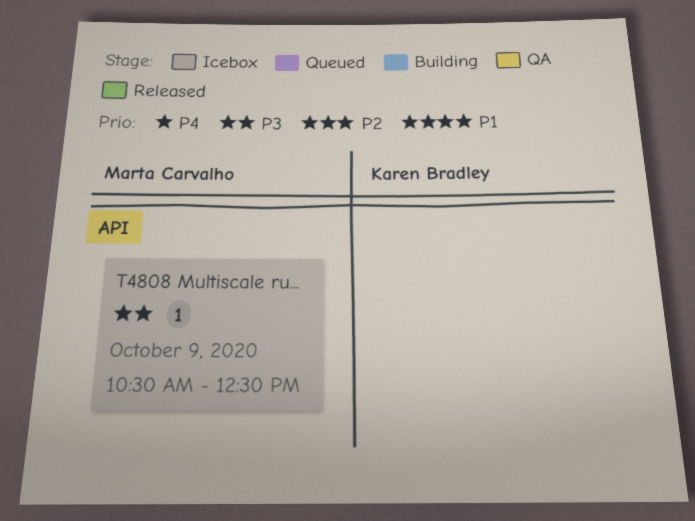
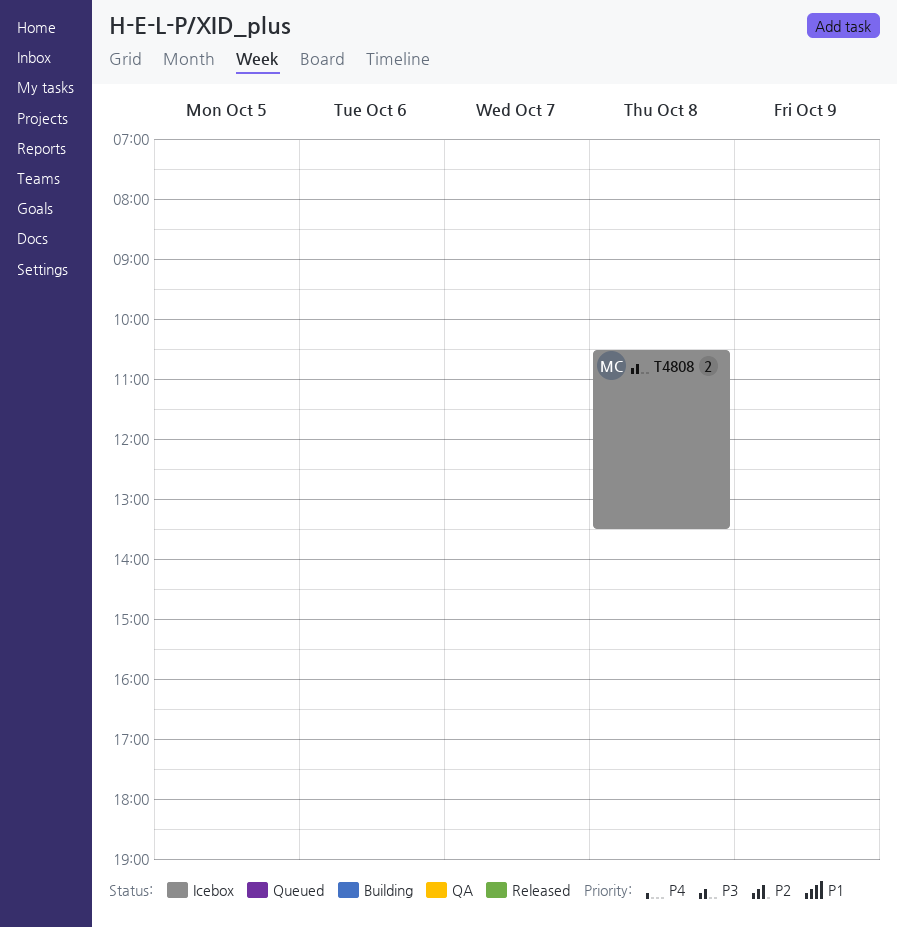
T4808, estimate: 1 -> 2
T4808, day: Oct 9 -> Oct 8
T4808, ends: 12:30 -> 13:30

